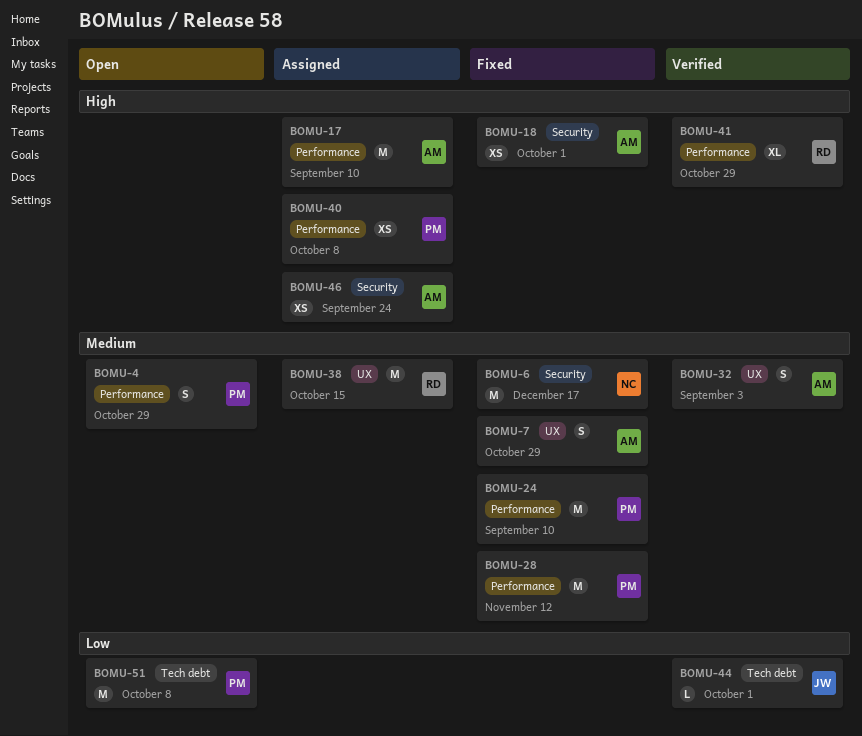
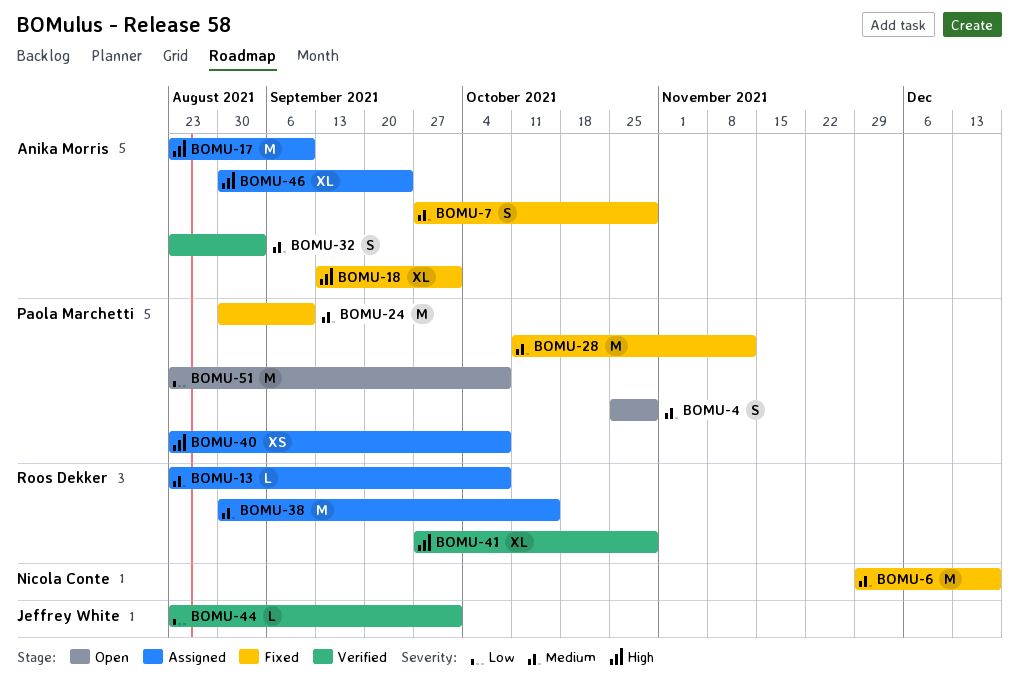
BOMU-13: none -> present
BOMU-18, estimate: XS -> XL
BOMU-46, estimate: XS -> XL

